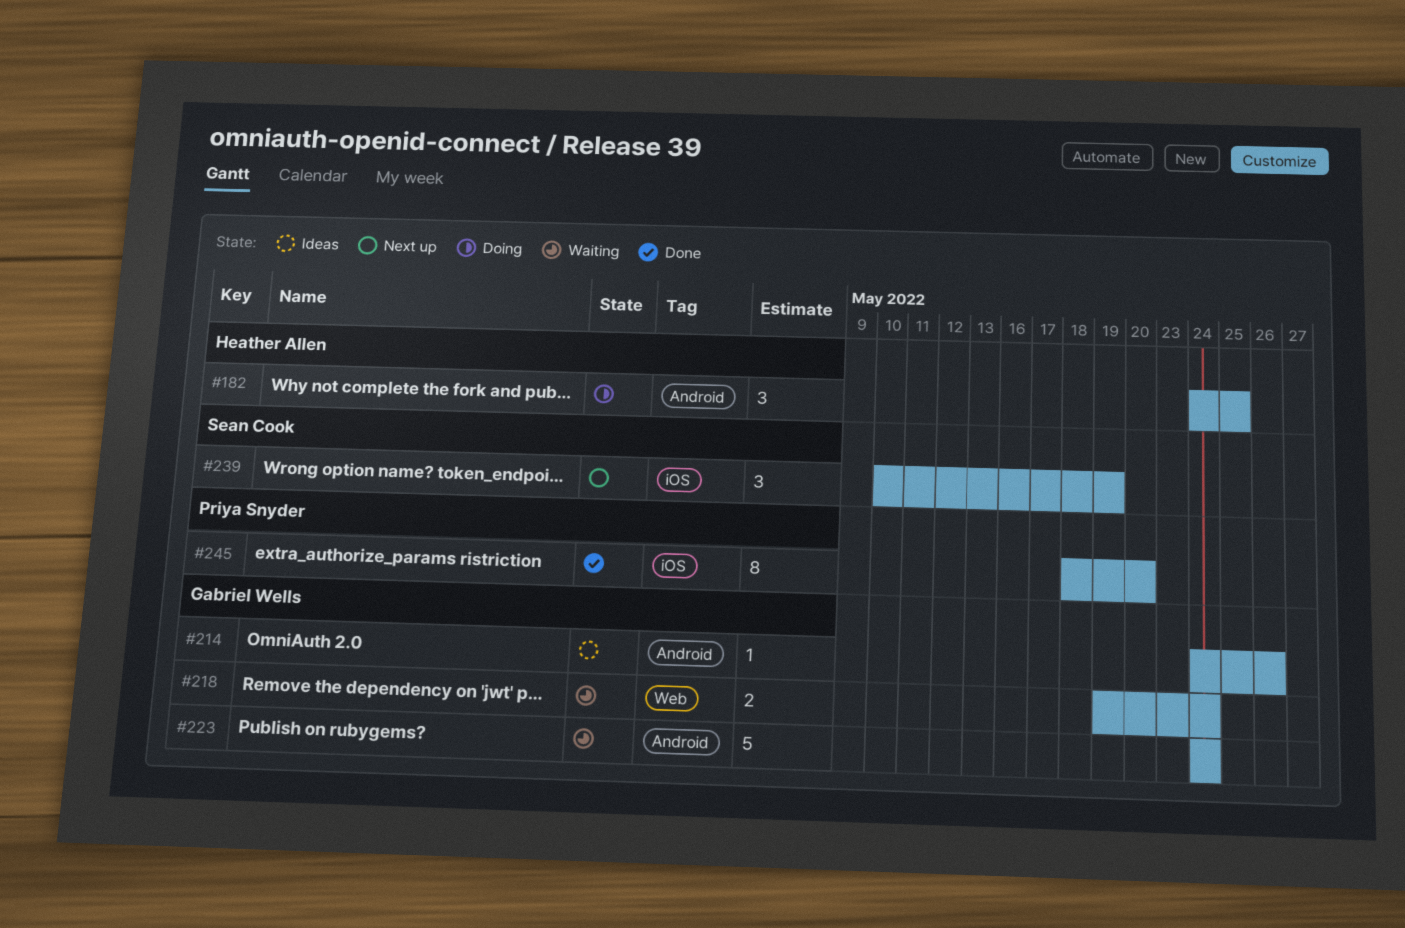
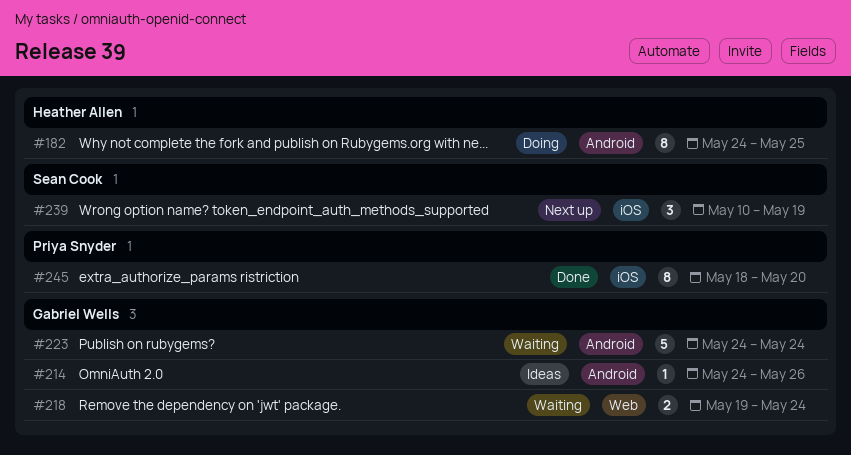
#182, estimate: 3 -> 8

